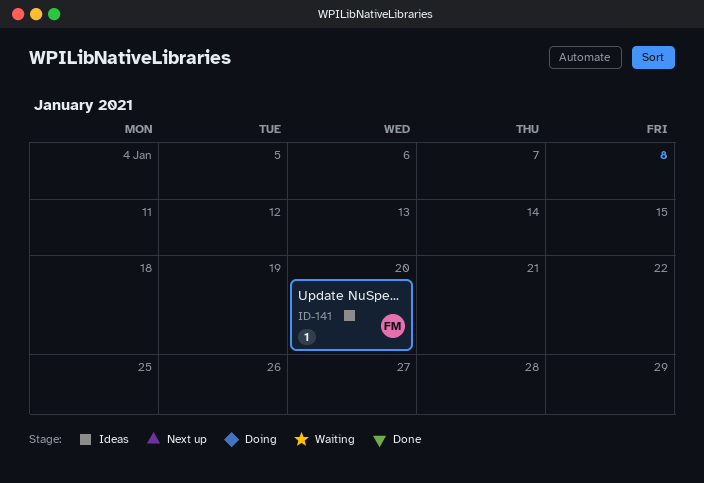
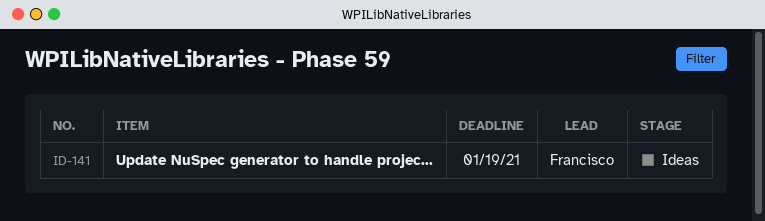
ID-141, due: Jan 20 -> Jan 19

